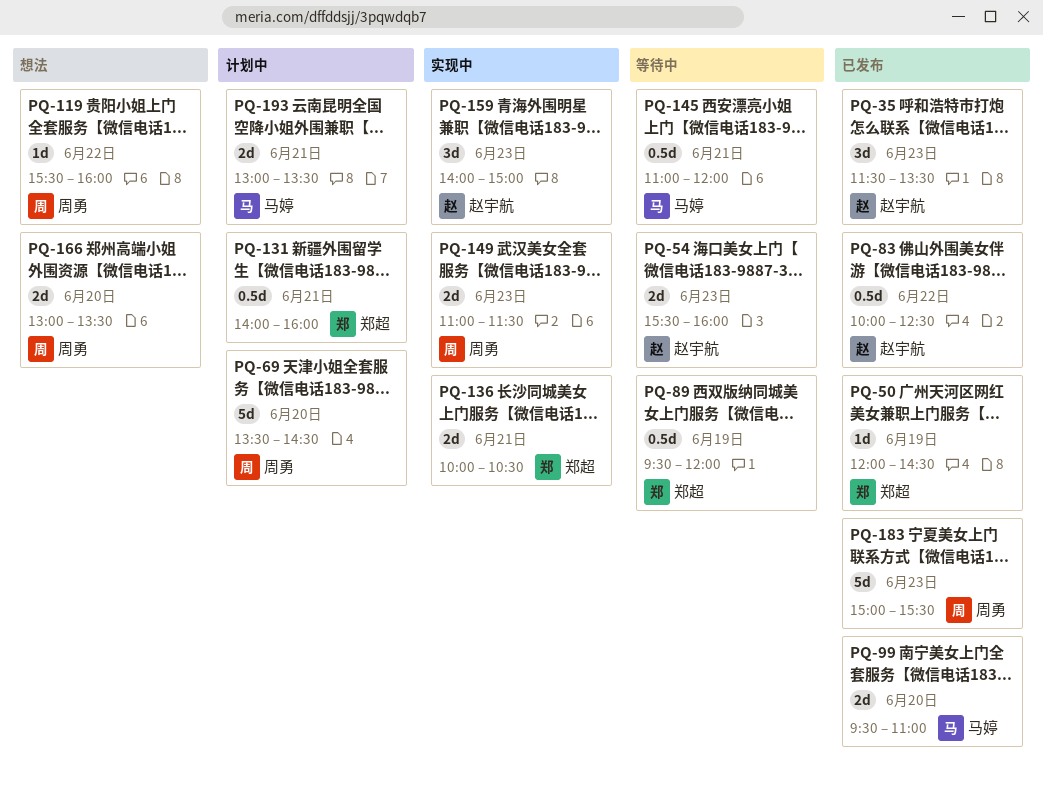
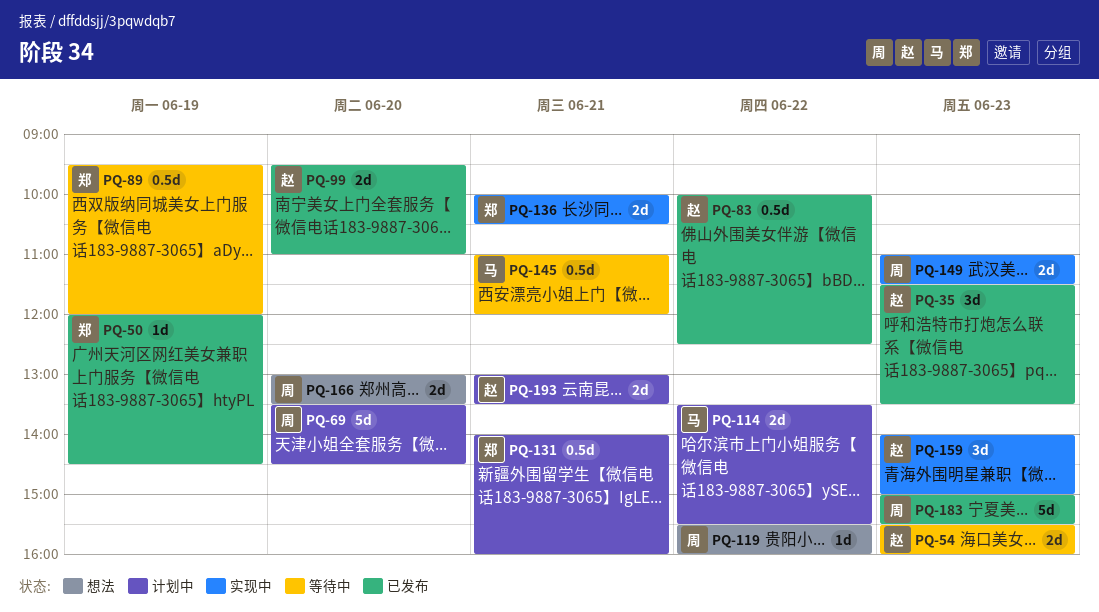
PQ-99, owner: 马婷 -> 赵宇航
PQ-114: none -> present
PQ-193, owner: 马婷 -> 赵宇航

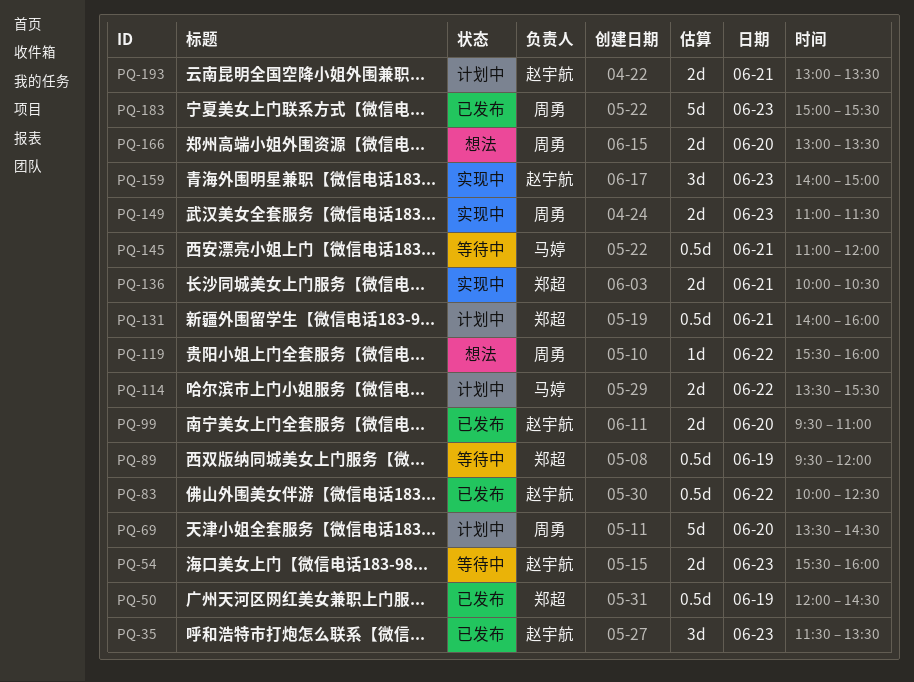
PQ-50, estimate: 1d -> 0.5d

